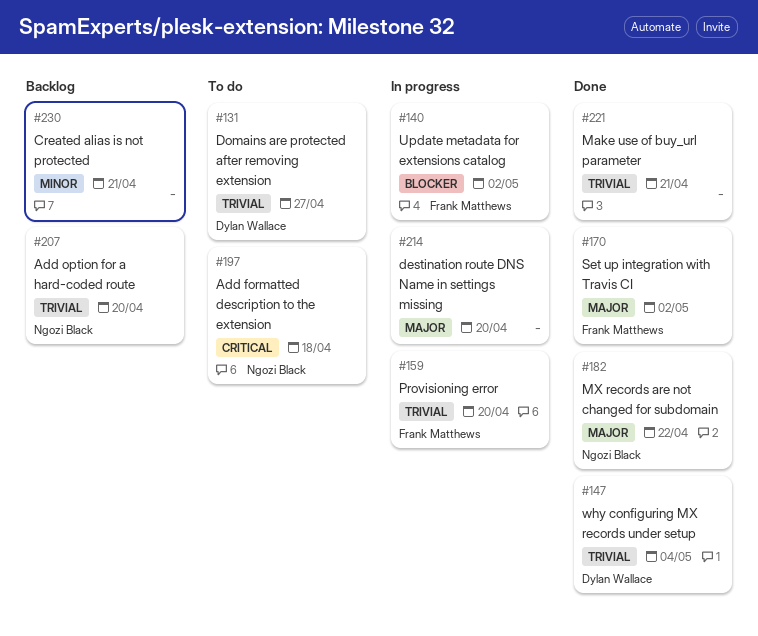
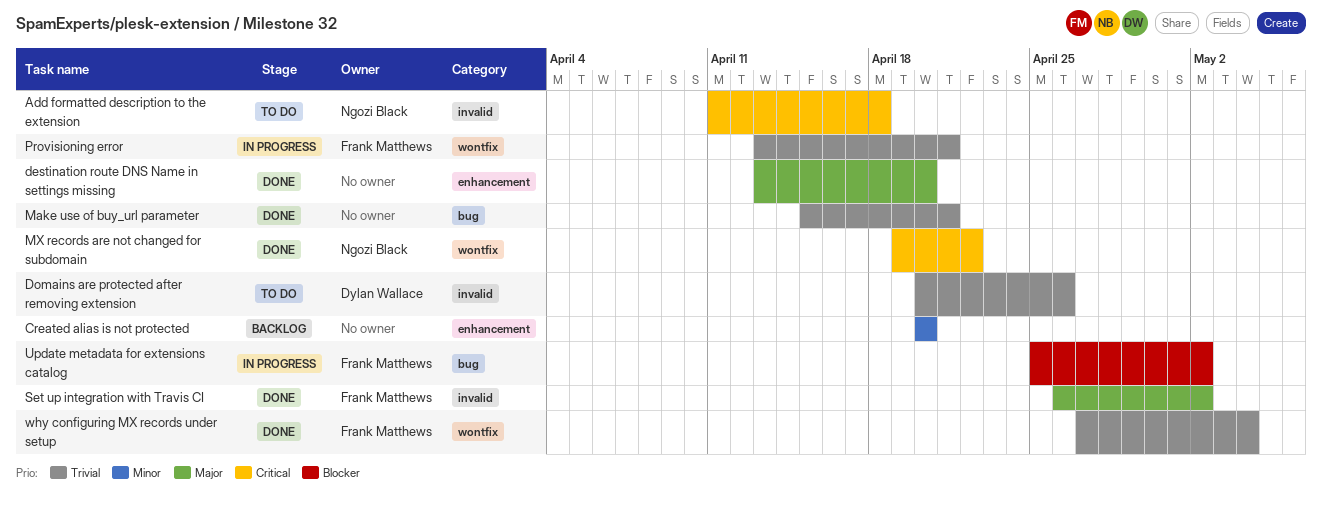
Add option for a hard-coded route: present -> none
Created alias is not protected, due: Apr 21 -> Apr 20
destination route DNS Name in settings missing, status: In progress -> Done
Domains are protected after removing extension, due: Apr 27 -> Apr 26
MX records are not changed for subdomain, priority: Major -> Critical
Provisioning error, due: Apr 20 -> Apr 21
why configuring MX records under setup, owner: Dylan Wallace -> Frank Matthews

